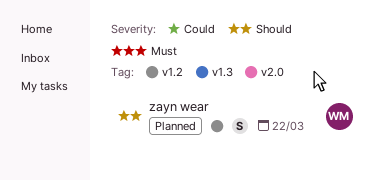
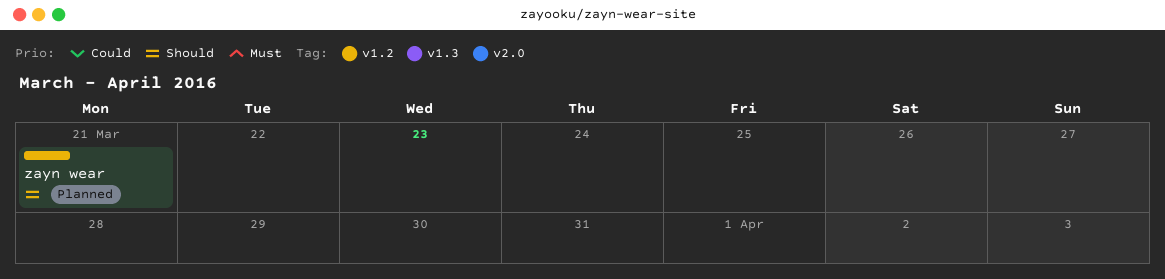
zayn wear, due: Mar 22 -> Mar 21

